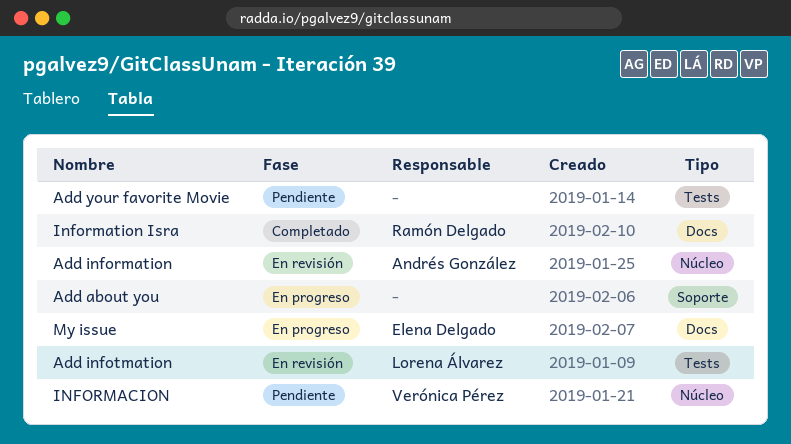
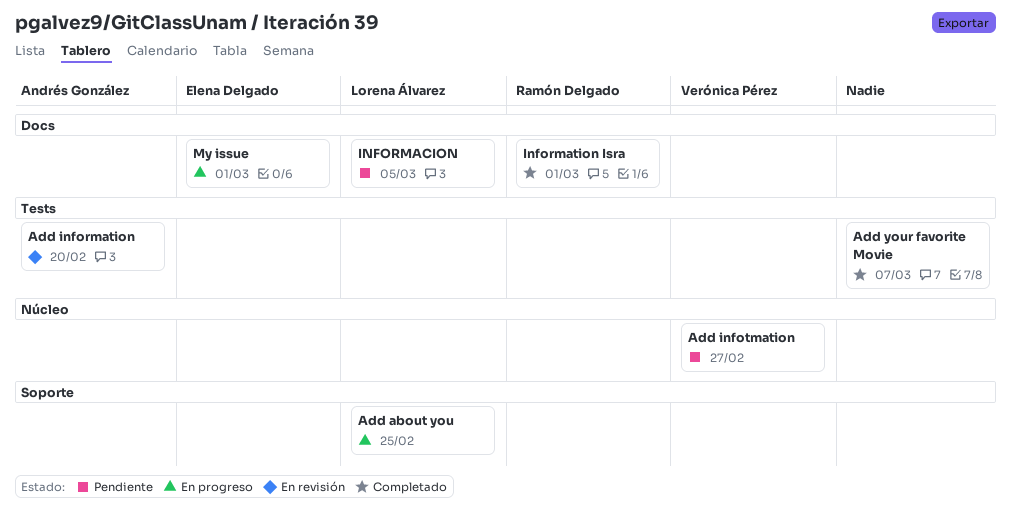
Add about you, owner: none -> Lorena Álvarez
Add information, label: Núcleo -> Tests
Add infotmation, status: En revisión -> Pendiente
Add infotmation, owner: Lorena Álvarez -> Verónica Pérez
Add infotmation, label: Tests -> Núcleo
Add your favorite Movie, status: Pendiente -> Completado
INFORMACION, owner: Verónica Pérez -> Lorena Álvarez
INFORMACION, label: Núcleo -> Docs

